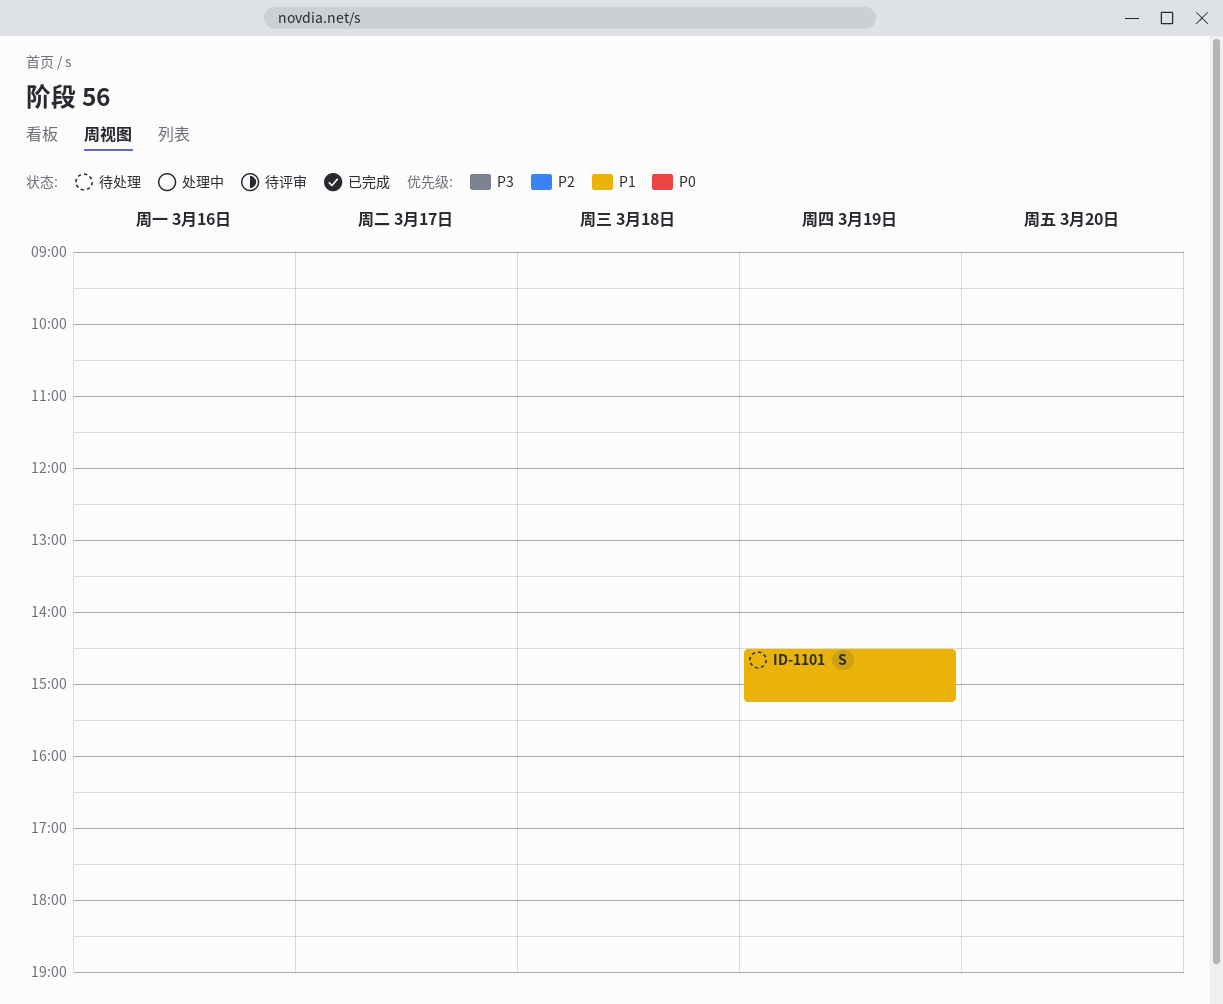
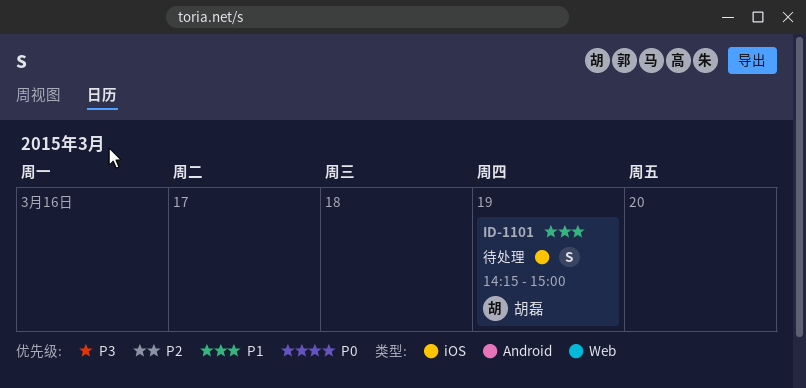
ID-1101, begins: 14:30 -> 14:15
ID-1101, ends: 15:15 -> 15:00

